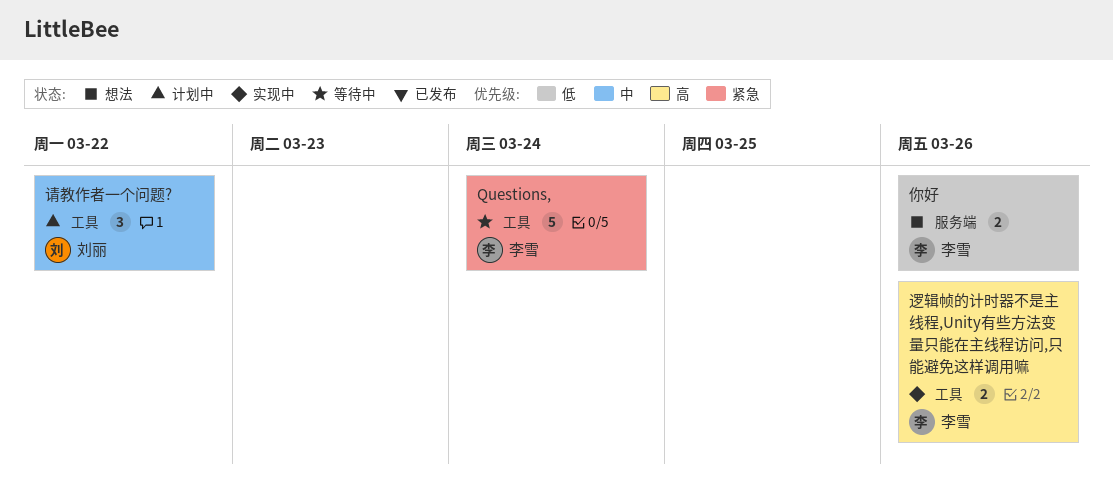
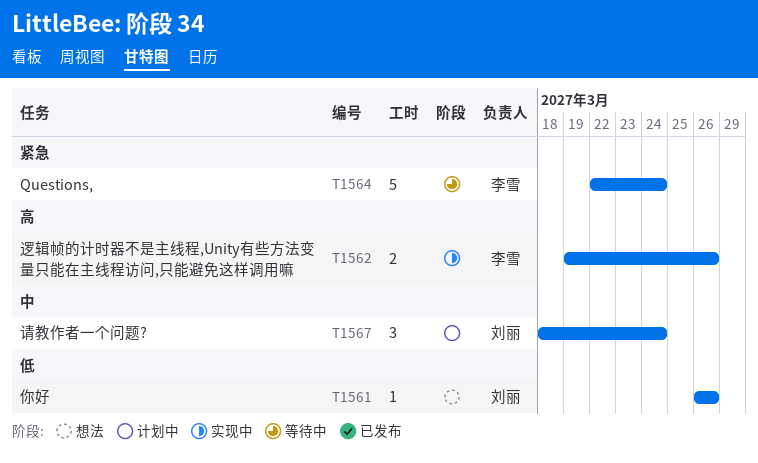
你好, owner: 李雪 -> 刘丽
你好, estimate: 2 -> 1
请教作者一个问题?, due: Mar 22 -> Mar 24

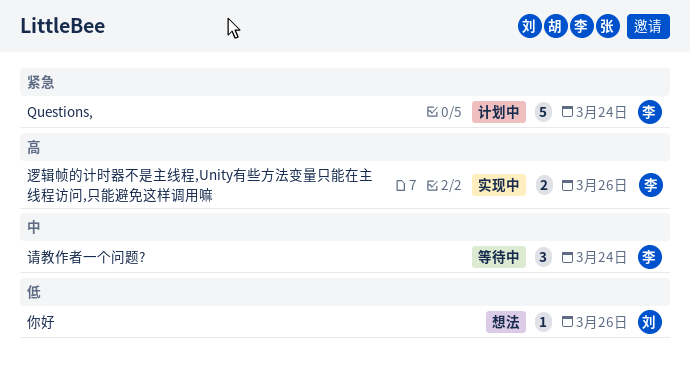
Questions,, status: 等待中 -> 计划中
请教作者一个问题?, status: 计划中 -> 等待中
请教作者一个问题?, owner: 刘丽 -> 李雪

